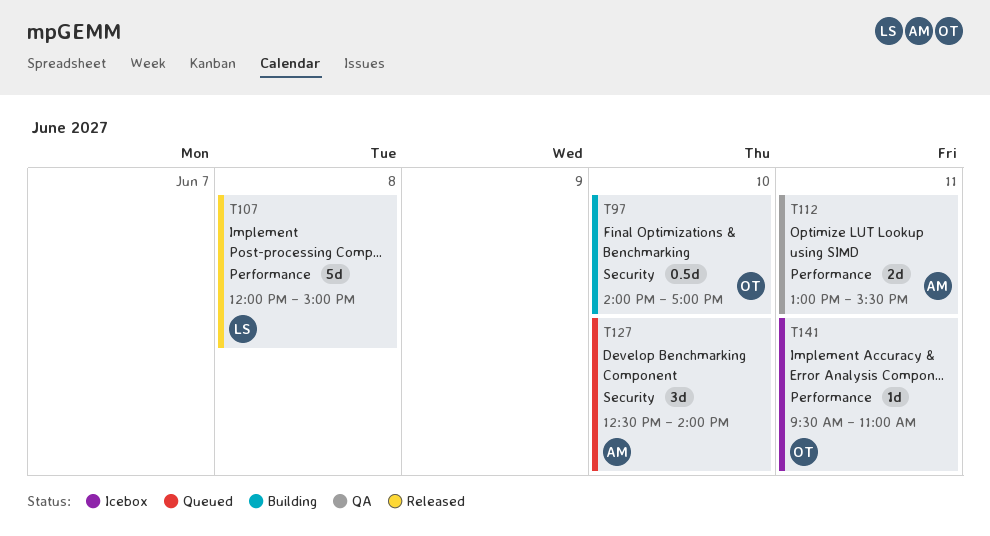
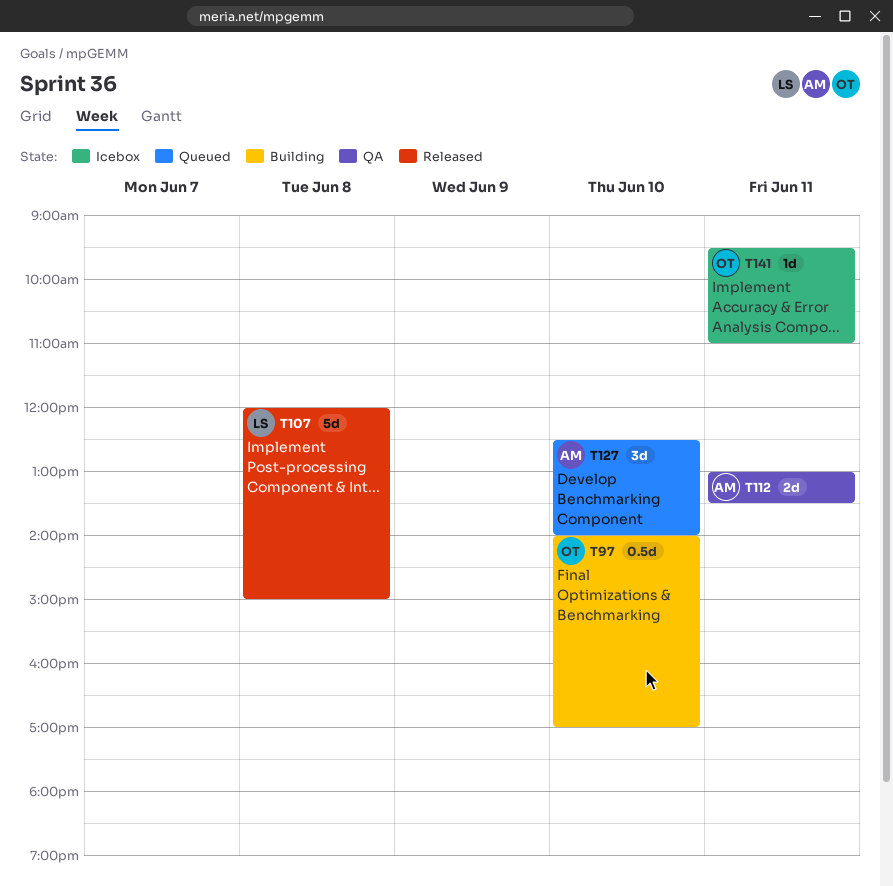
T112, ends: 15:30 -> 13:30

